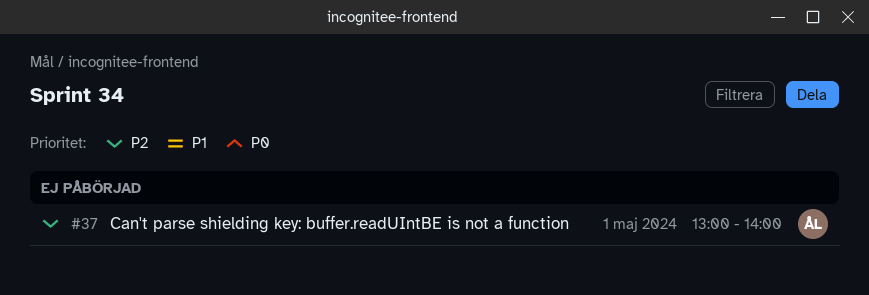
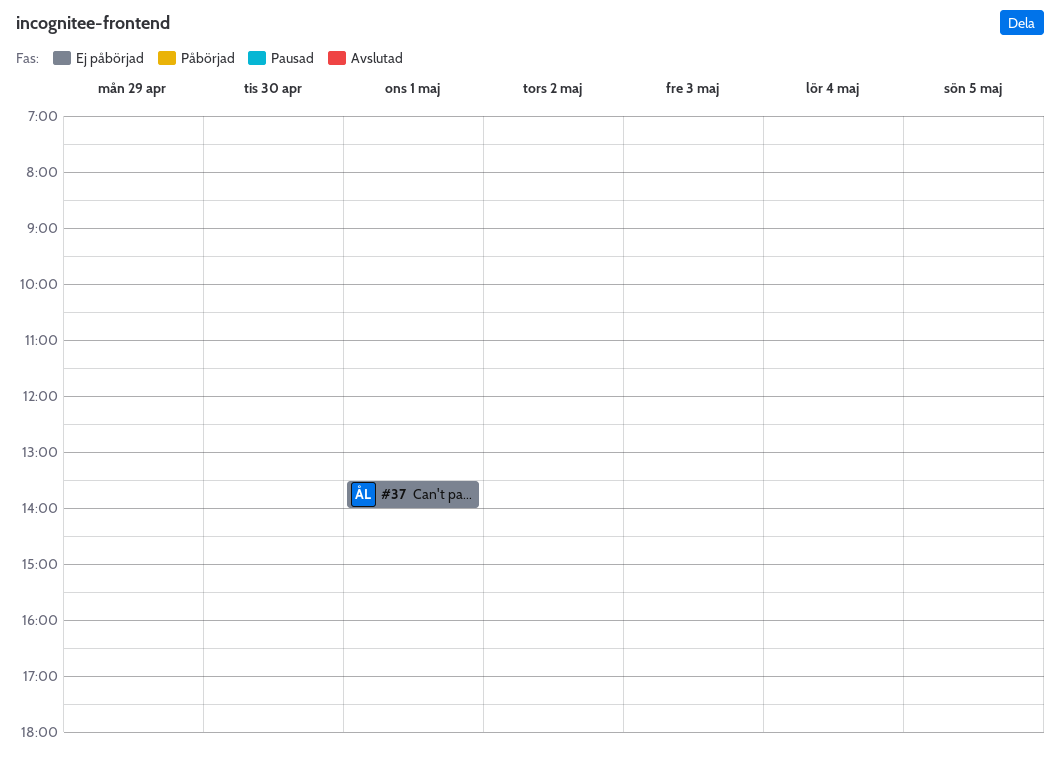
#37, begins: 13:00 -> 13:30

